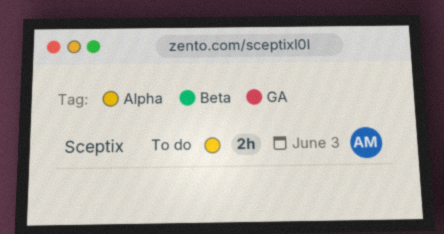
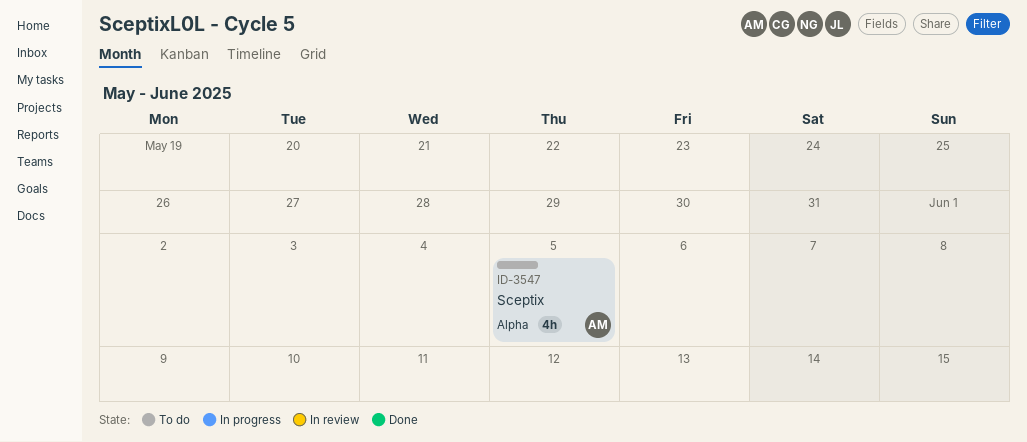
Sceptix, estimate: 2h -> 4h
Sceptix, due: Jun 3 -> Jun 5

